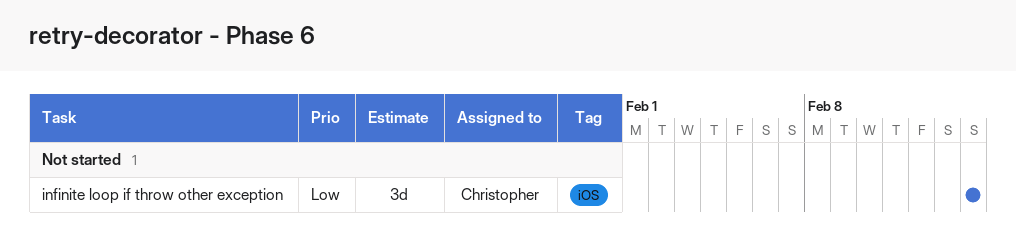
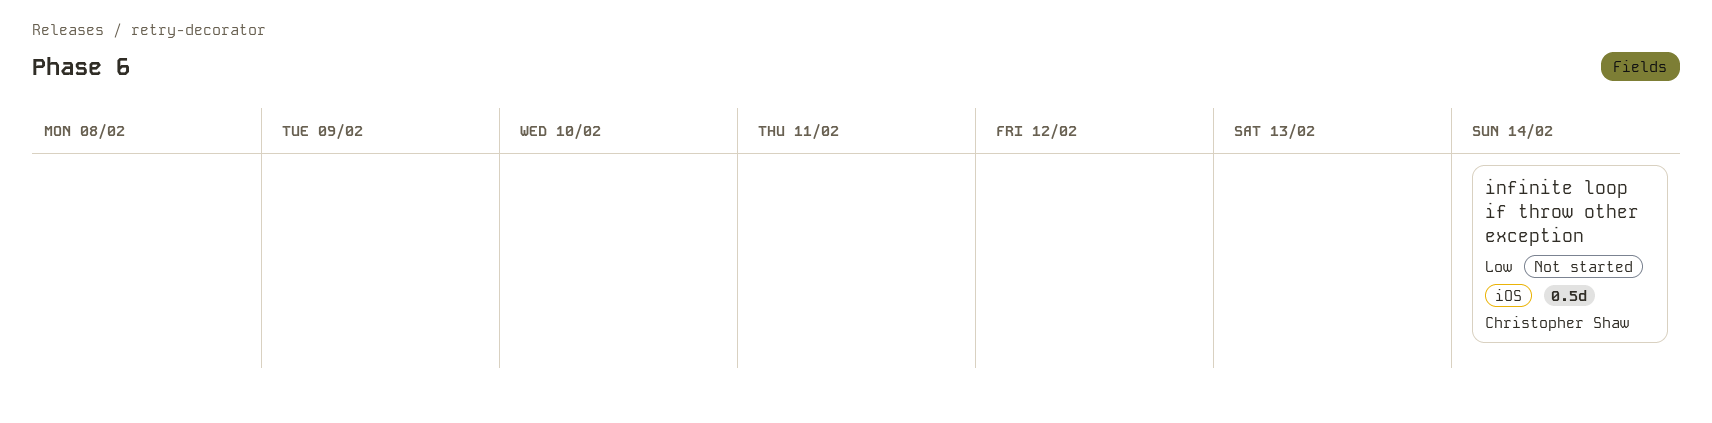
infinite loop if throw other exception, estimate: 3d -> 0.5d

